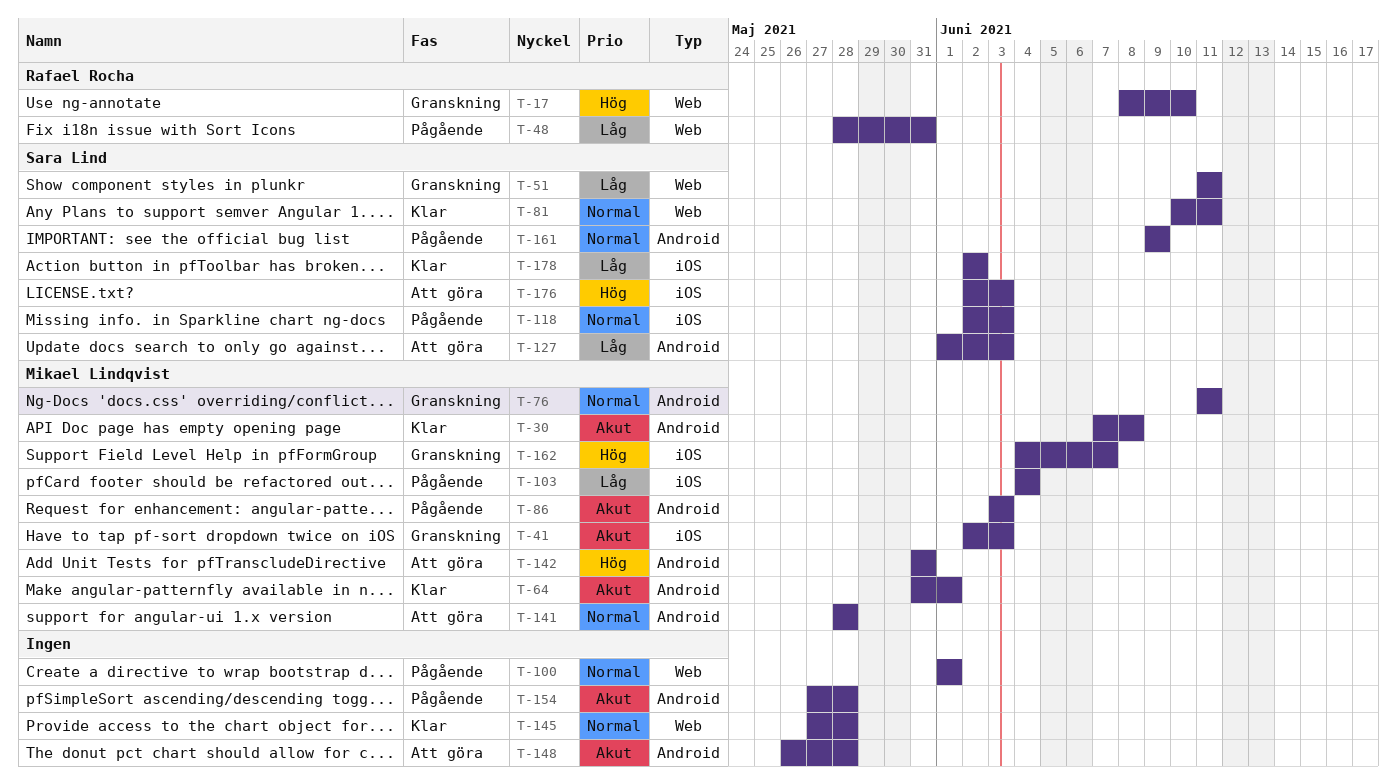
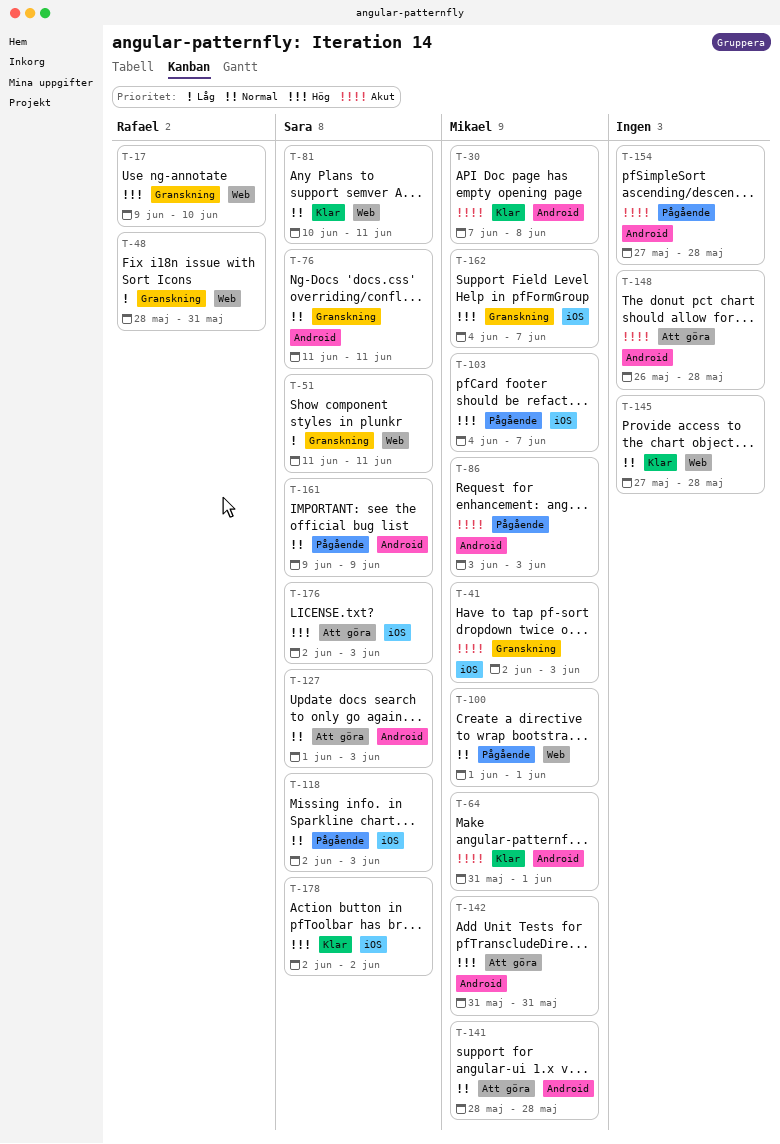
T-17, start: Jun 8 -> Jun 9
T-48, status: Pågående -> Granskning
T-76, owner: Mikael Lindqvist -> Sara Lind
T-100, owner: none -> Mikael Lindqvist
T-103, priority: Låg -> Hög
T-103, due: Jun 4 -> Jun 7
T-127, priority: Låg -> Normal
T-178, priority: Låg -> Hög

